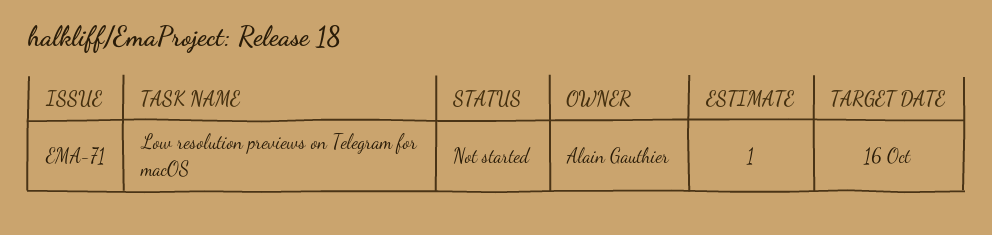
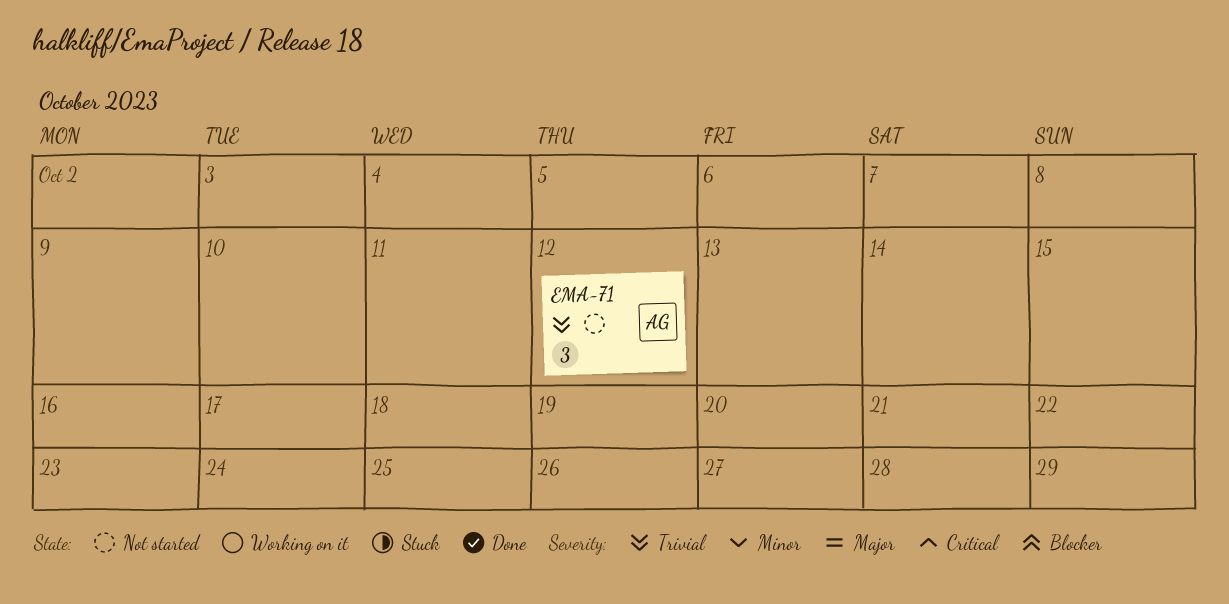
EMA-71, estimate: 1 -> 3
EMA-71, due: Oct 16 -> Oct 12

